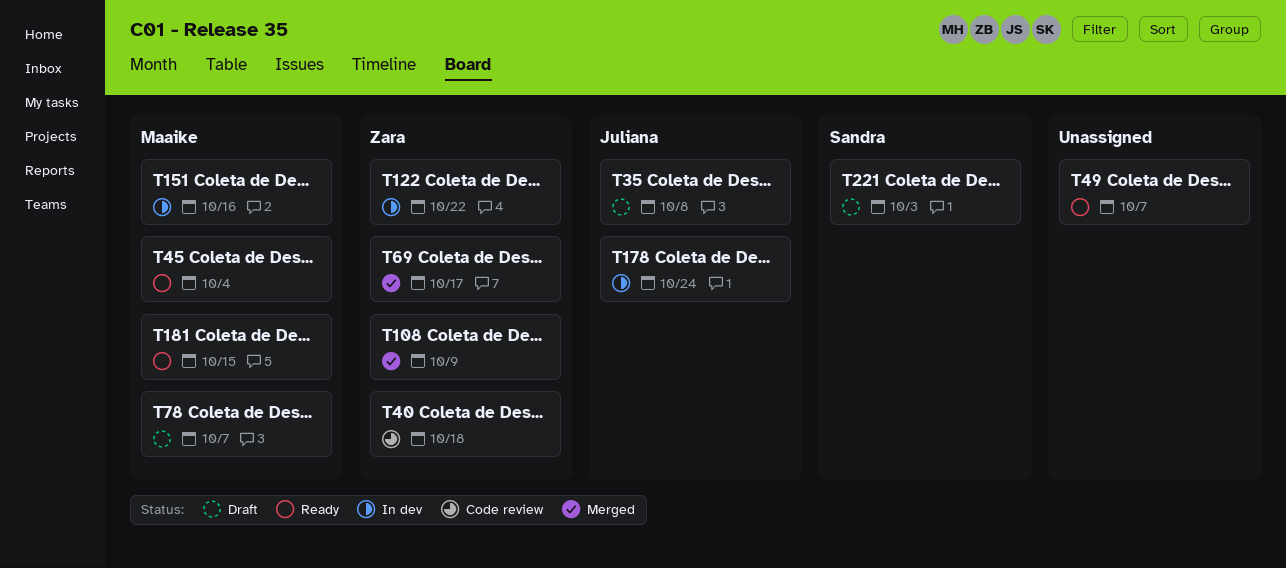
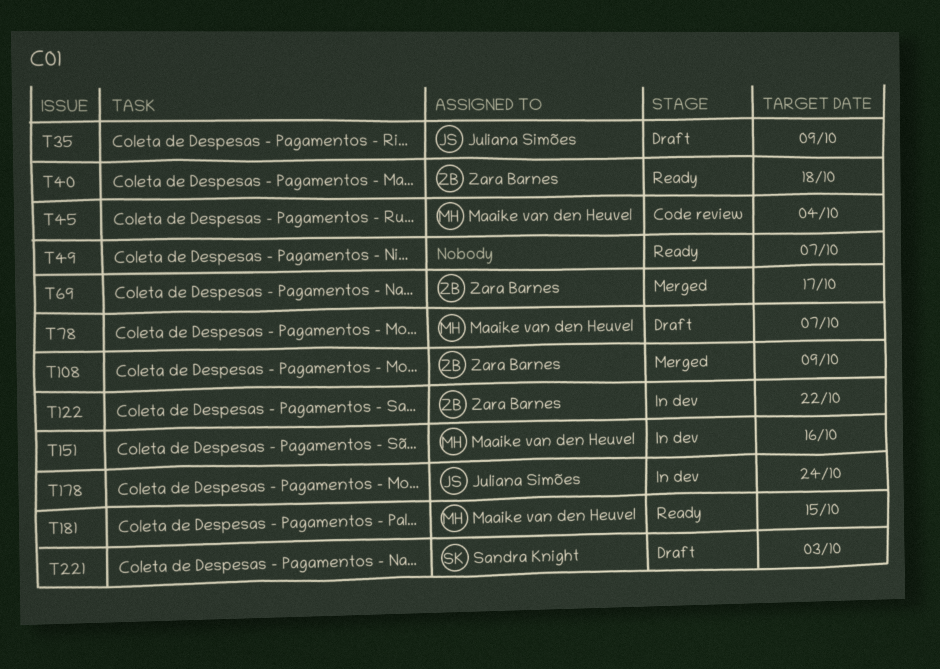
T35, due: Oct 8 -> Oct 9
T40, status: Code review -> Ready
T45, status: Ready -> Code review

